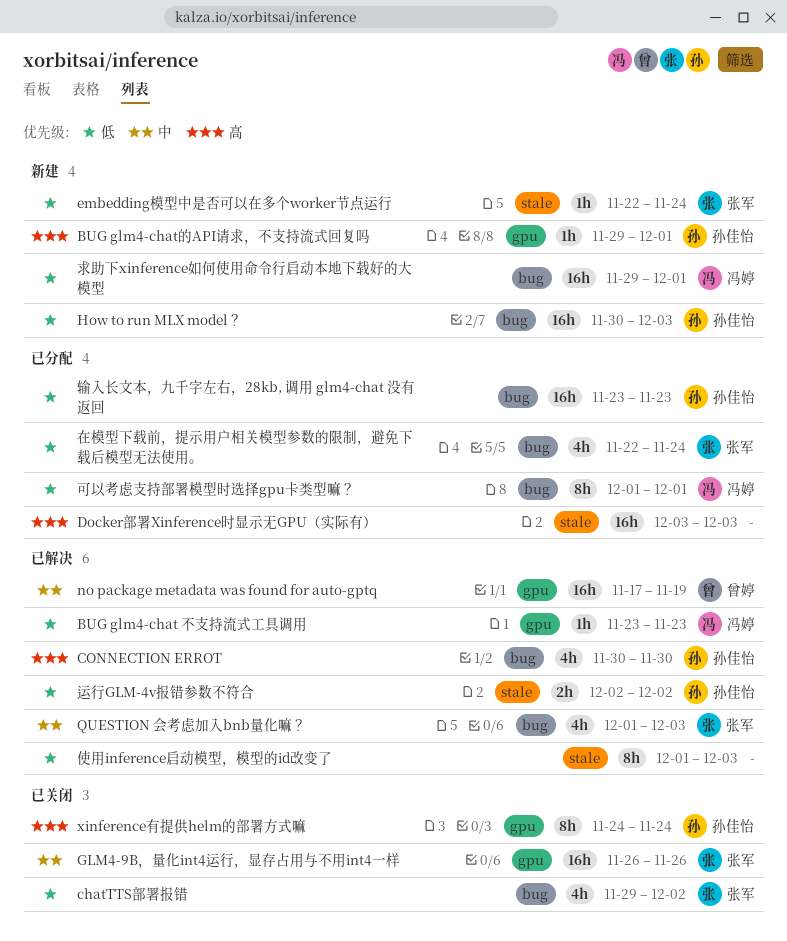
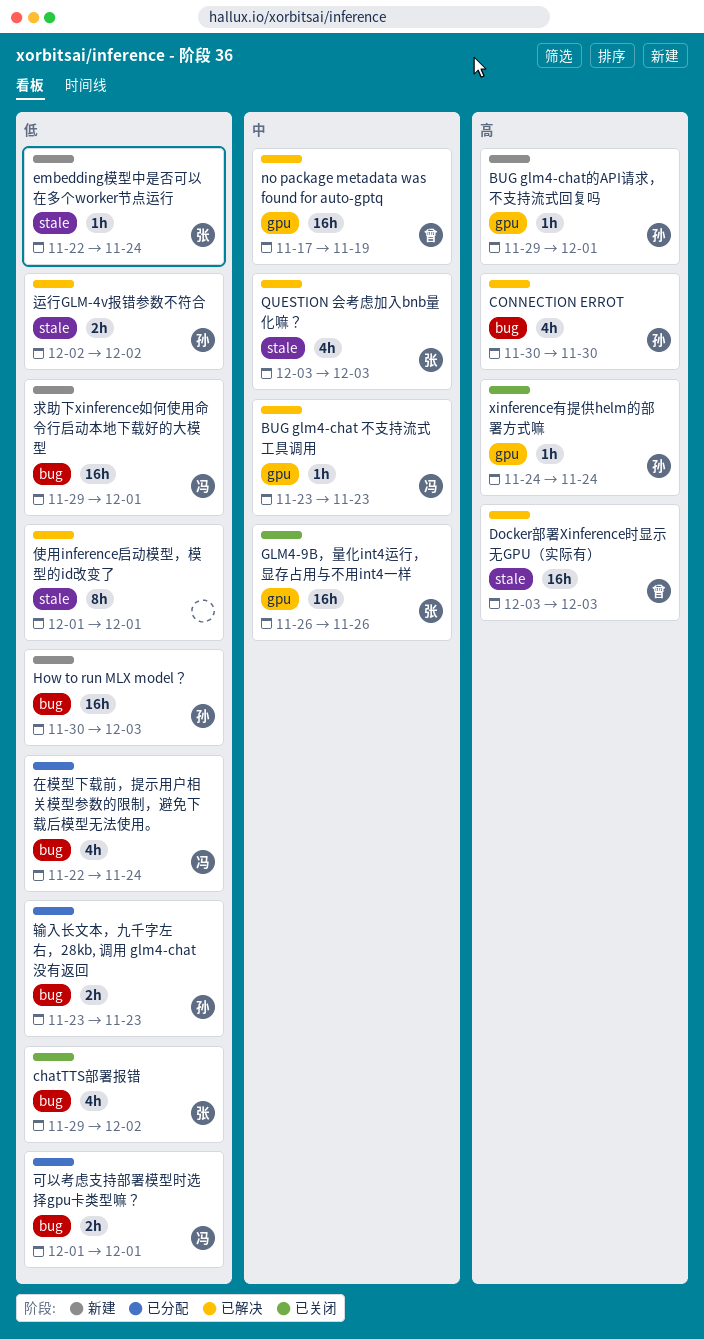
BUG glm4-chat 不支持流式工具调用, priority: 低 -> 中
Docker部署Xinference时显示无GPU（实际有）, status: 已分配 -> 已解决
Docker部署Xinference时显示无GPU（实际有）, owner: none -> 曾婷
QUESTION 会考虑加入bnb量化嘛？, label: bug -> stale
QUESTION 会考虑加入bnb量化嘛？, start: Dec 1 -> Dec 3
xinference有提供helm的部署方式嘛, estimate: 8h -> 1h
使用inference启动模型，模型的id改变了, due: Dec 3 -> Dec 1
可以考虑支持部署模型时选择gpu卡类型嘛？, estimate: 8h -> 2h
在模型下载前，提示用户相关模型参数的限制，避免下载后模型无法使用。, owner: 张军 -> 冯婷
输入长文本，九千字左右，28kb, 调用 glm4-chat 没有返回, estimate: 16h -> 2h

